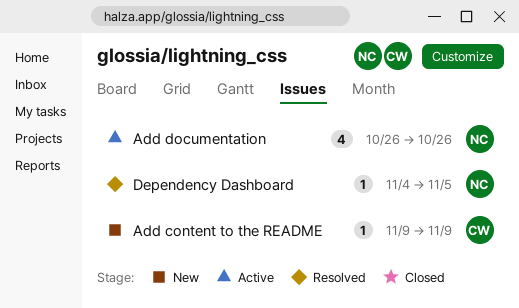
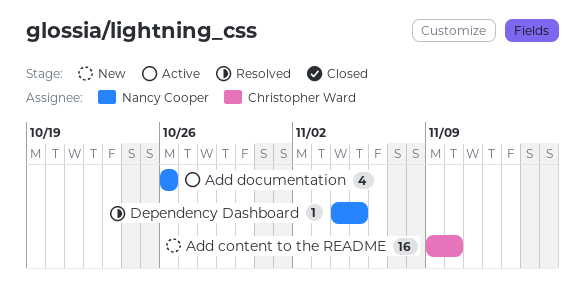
Add content to the README, estimate: 1 -> 16
Add content to the README, due: Nov 9 -> Nov 10

